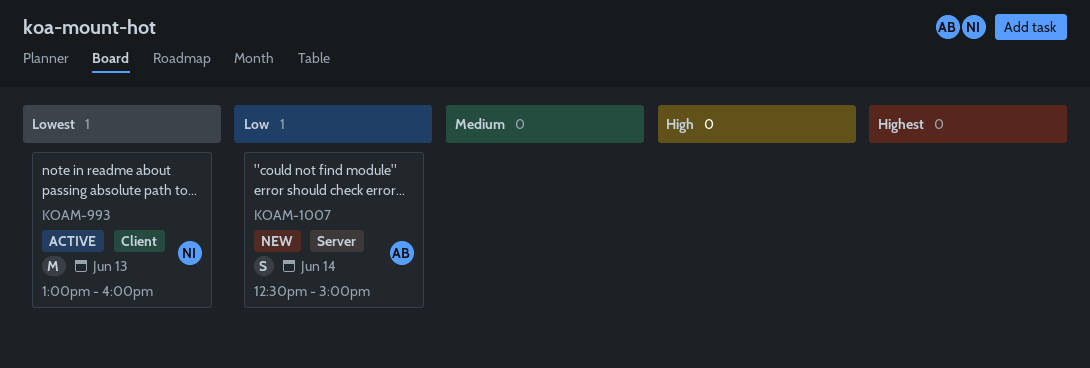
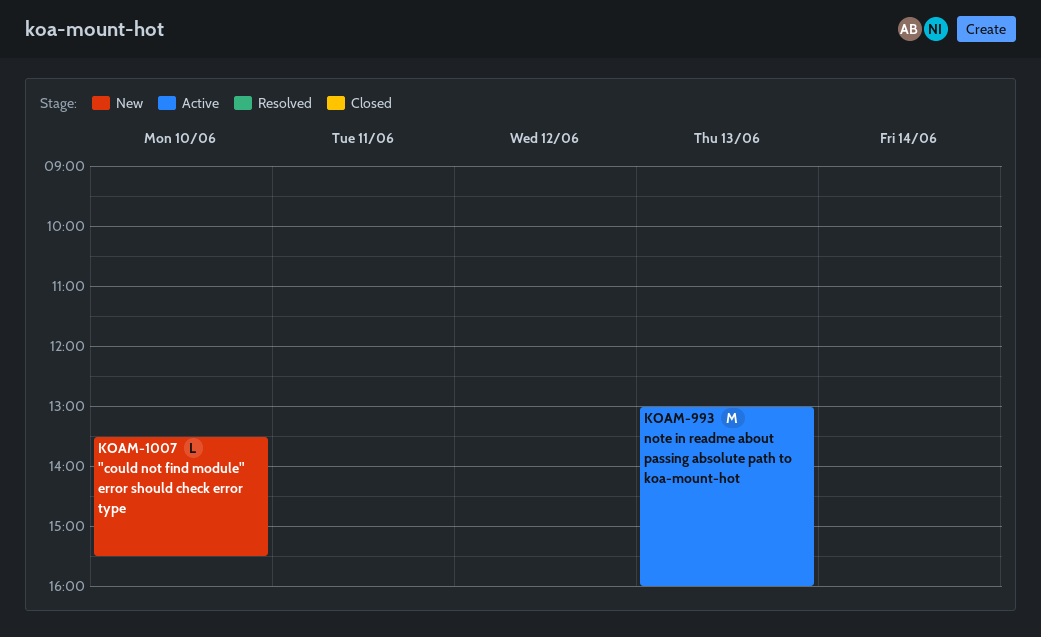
KOAM-1007, estimate: S -> L
KOAM-1007, day: Jun 14 -> Jun 10
KOAM-1007, begins: 12:30 -> 13:30
KOAM-1007, ends: 15:00 -> 15:30

